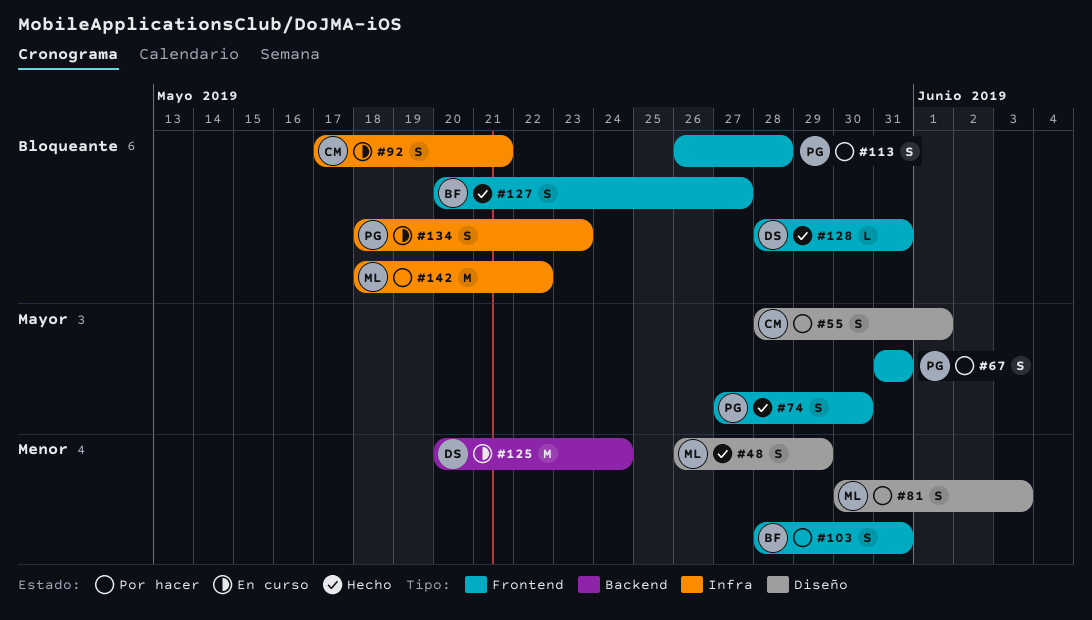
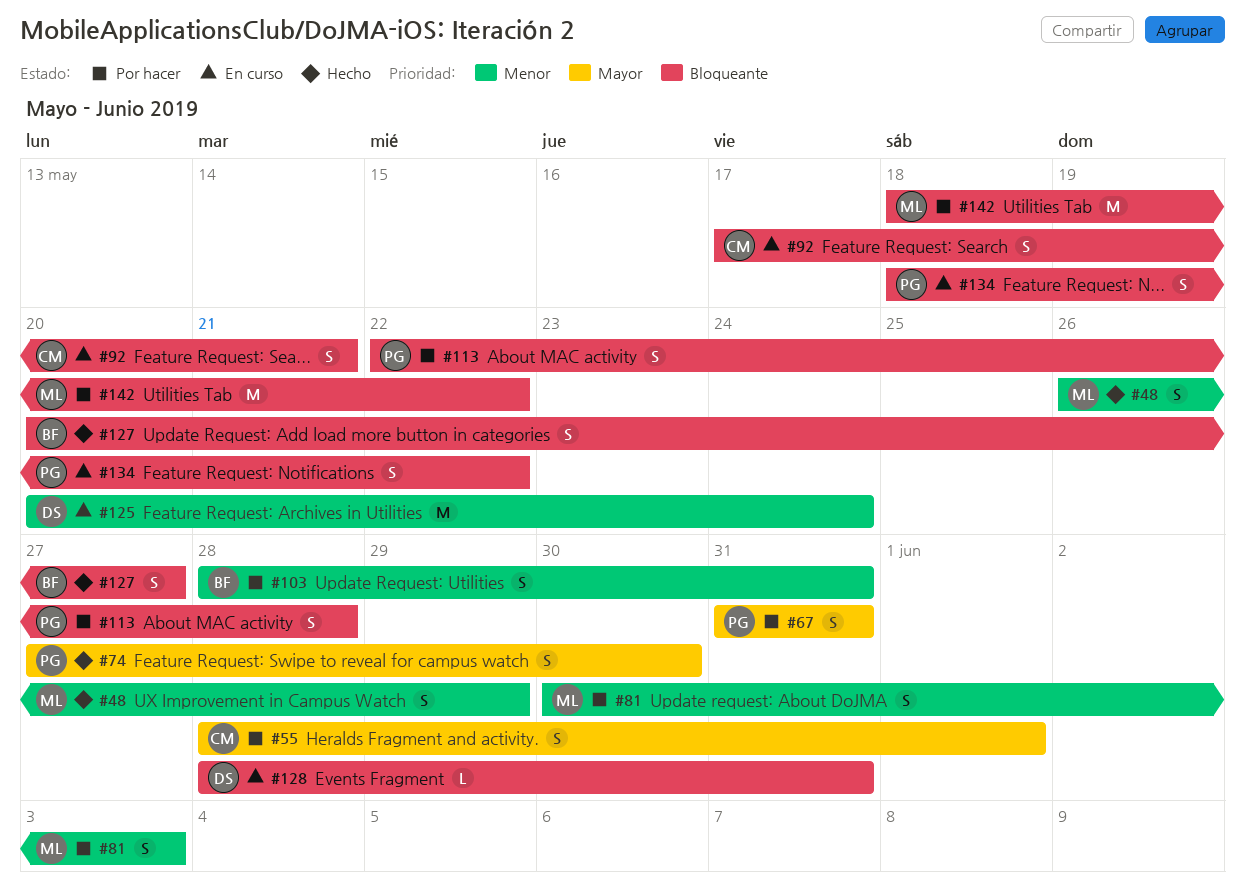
#113, start: May 26 -> May 22
#128, status: Hecho -> En curso
#134, due: May 23 -> May 22

